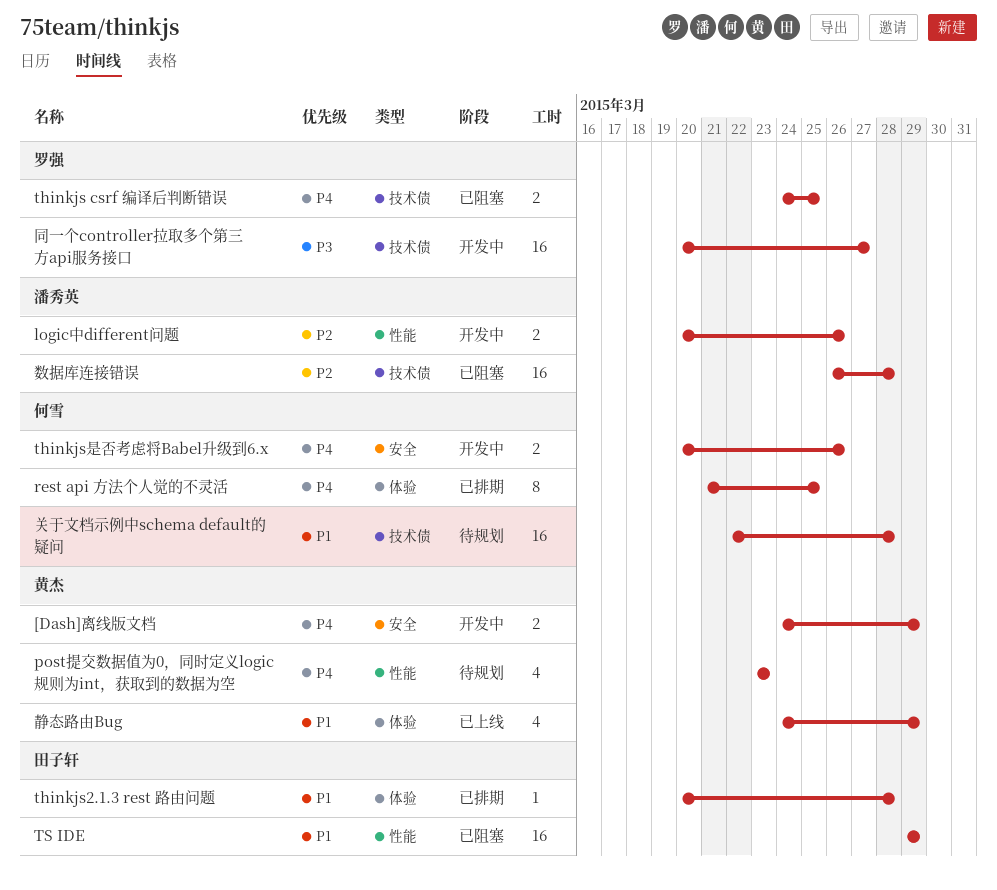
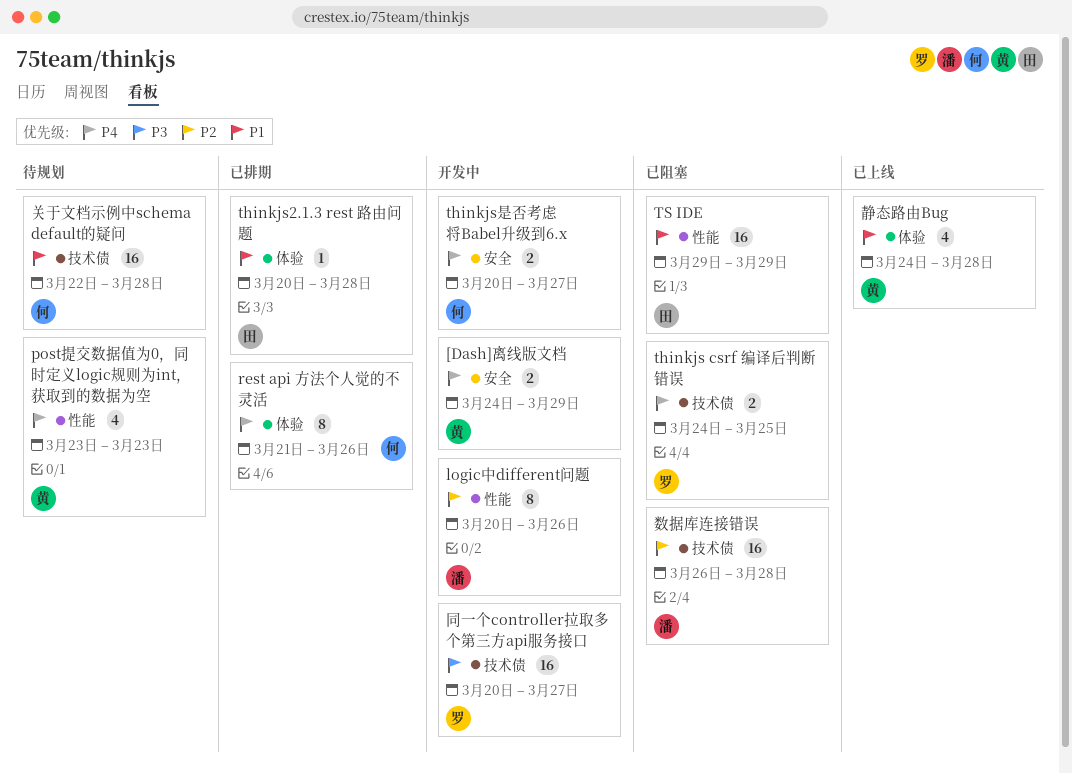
logic中different问题, estimate: 2 -> 8
rest api 方法个人觉的不灵活, due: Mar 25 -> Mar 26
thinkjs是否考虑将Babel升级到6.x, due: Mar 26 -> Mar 27
静态路由Bug, due: Mar 29 -> Mar 28

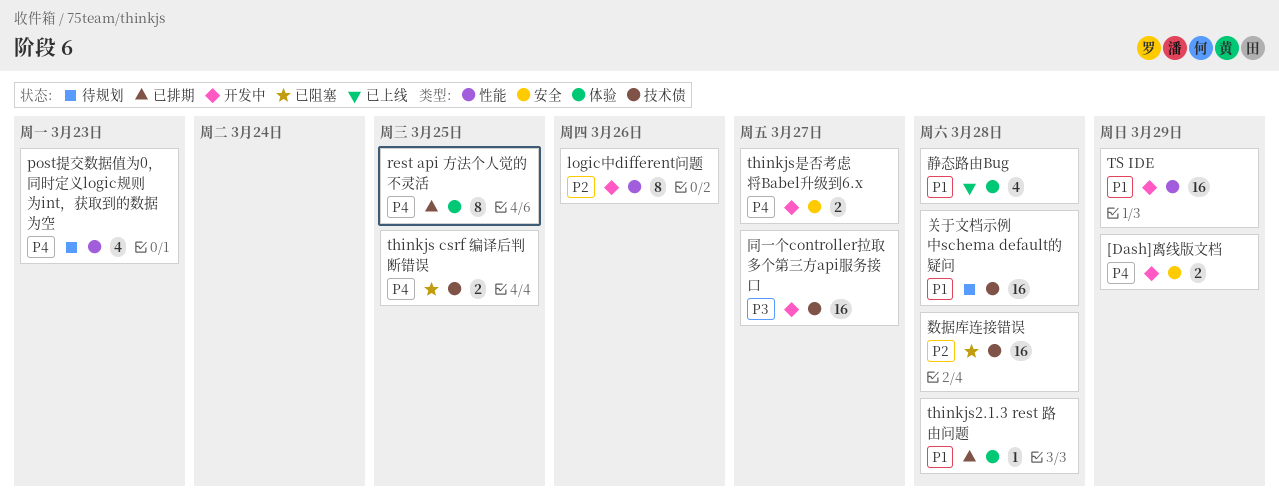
rest api 方法个人觉的不灵活, due: Mar 26 -> Mar 25
TS IDE, status: 已阻塞 -> 开发中

